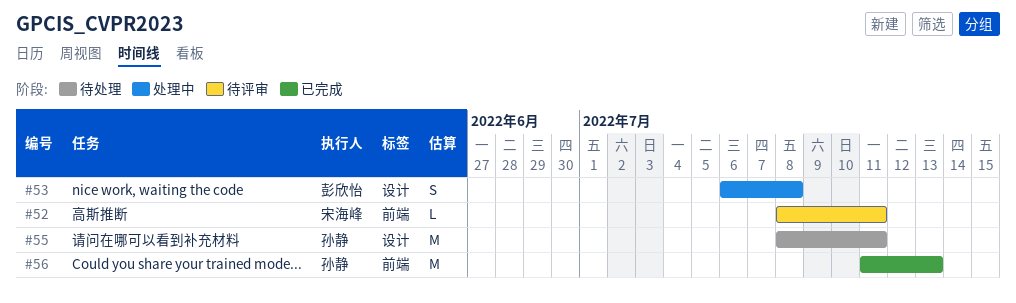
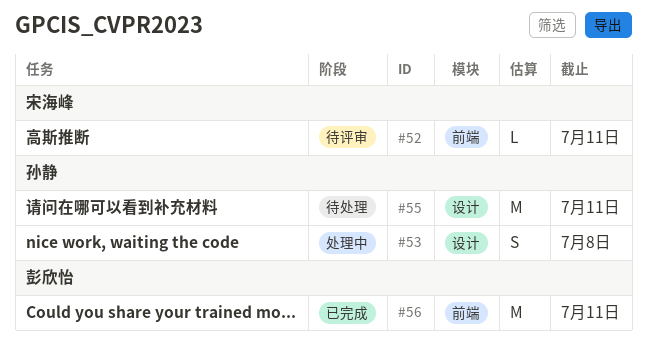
#53, owner: 彭欣怡 -> 孙静
#56, owner: 孙静 -> 彭欣怡
#56, due: Jul 13 -> Jul 11

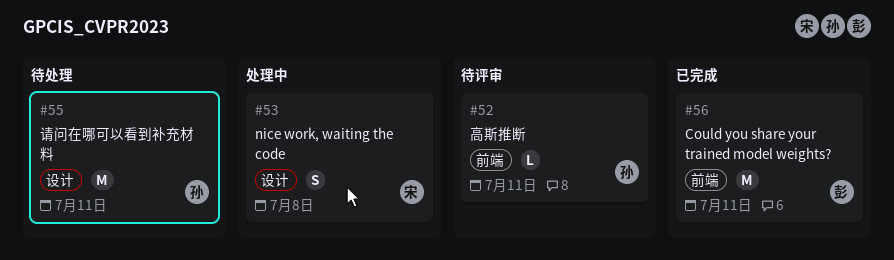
#52, owner: 宋海峰 -> 孙静
#53, owner: 孙静 -> 宋海峰

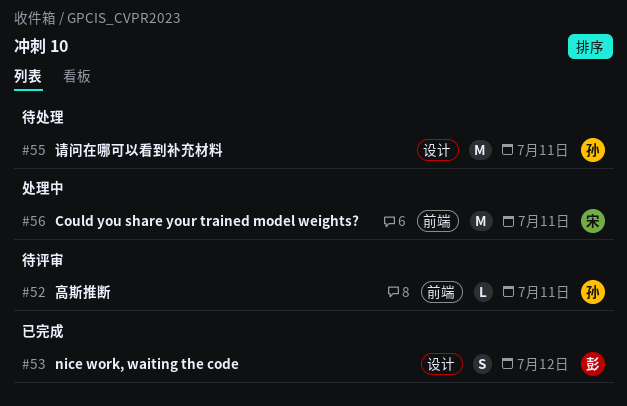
#53, status: 处理中 -> 已完成
#53, owner: 宋 -> 彭
#53, due: Jul 8 -> Jul 12
#56, status: 已完成 -> 处理中
#56, owner: 彭 -> 宋

